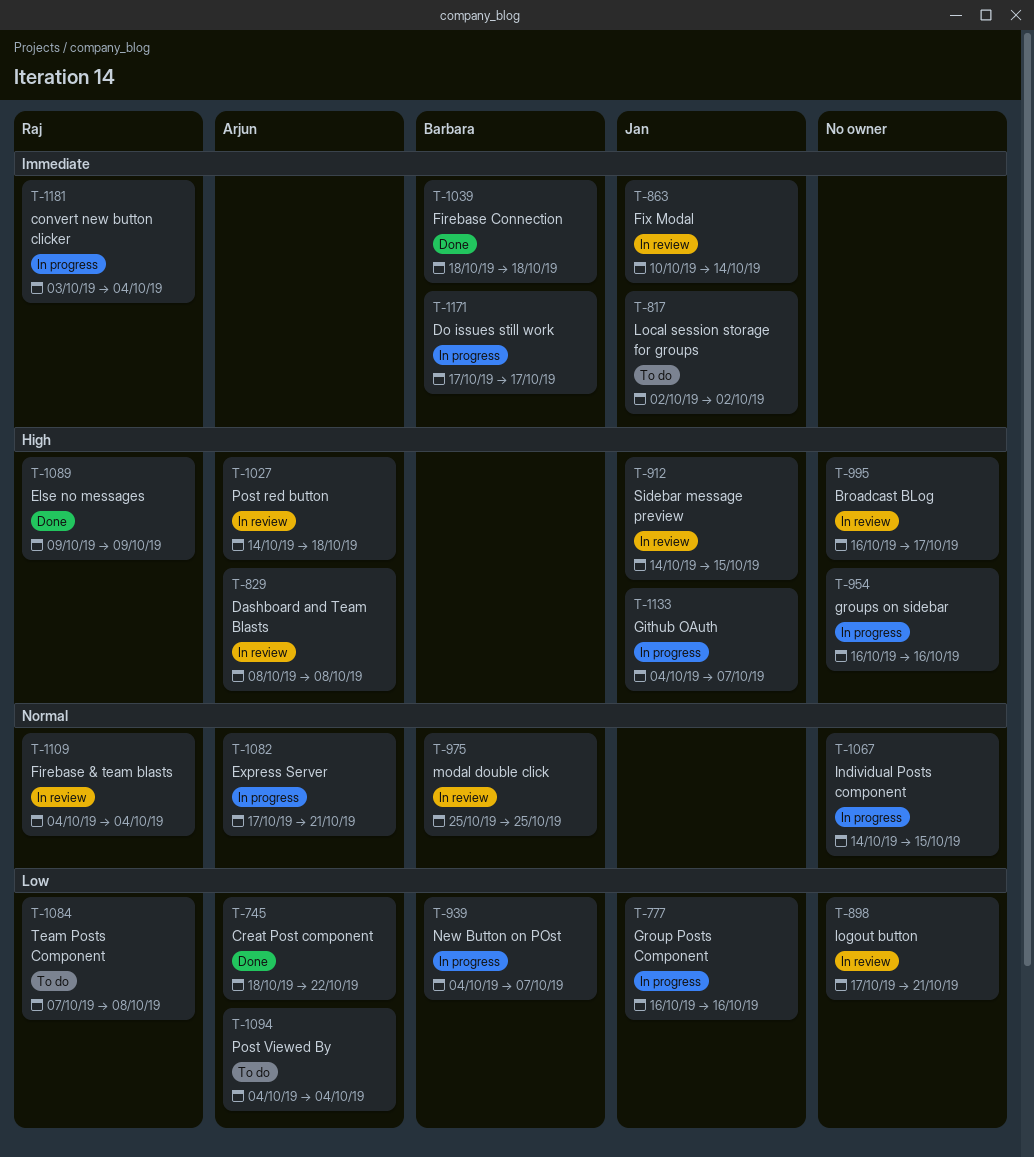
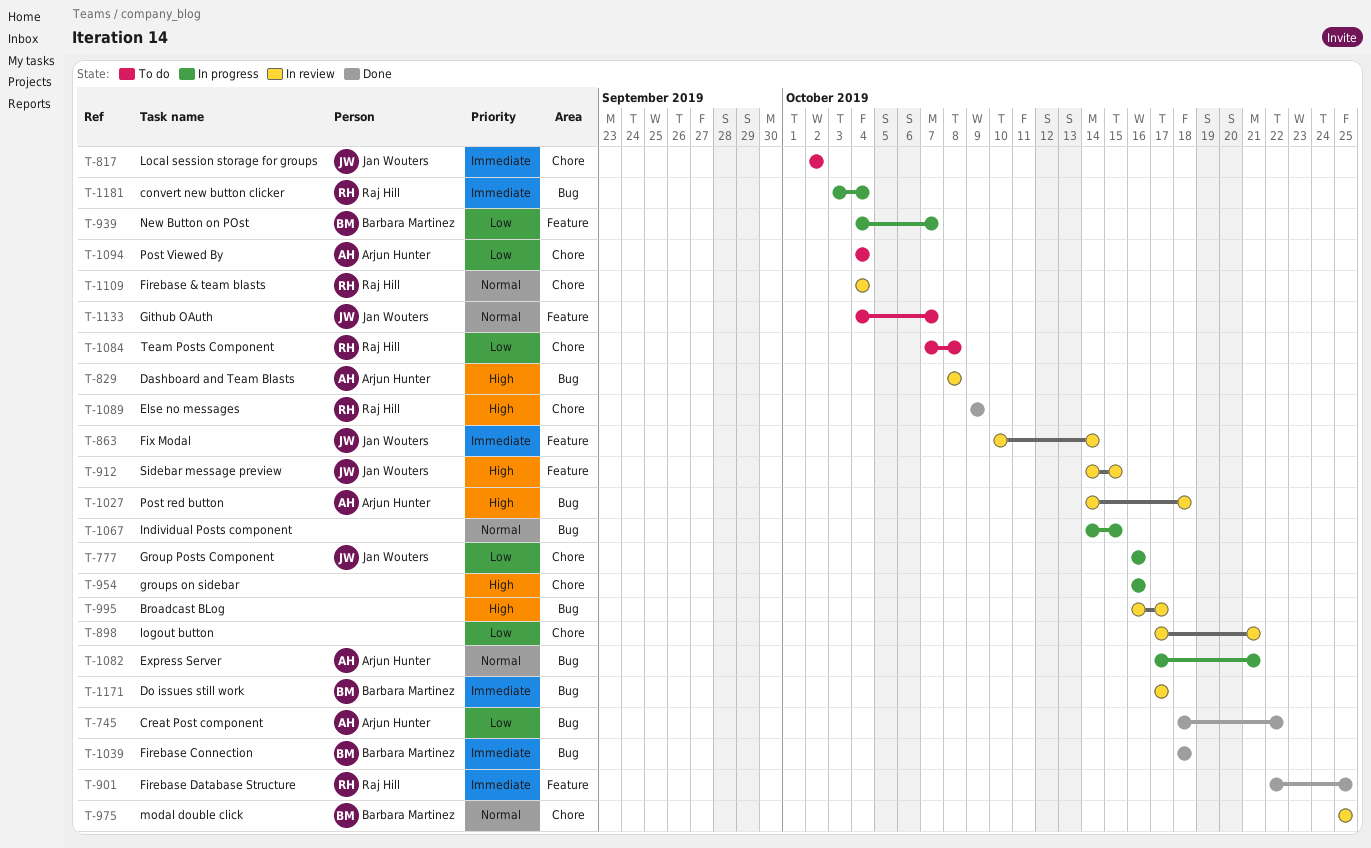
T-901: none -> present
T-1133, status: In progress -> To do
T-1133, priority: High -> Normal
T-1171, status: In progress -> In review

